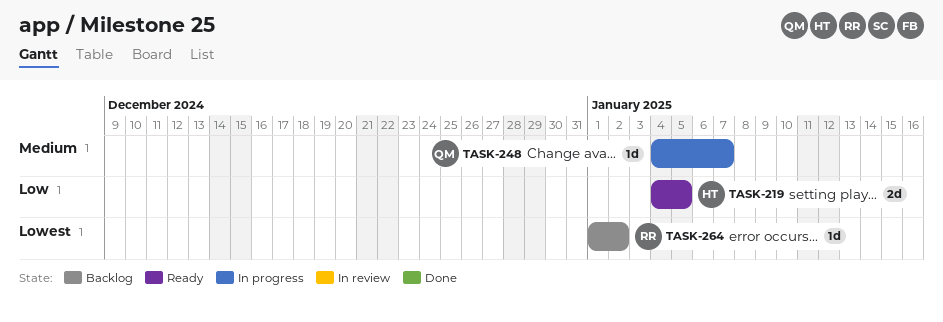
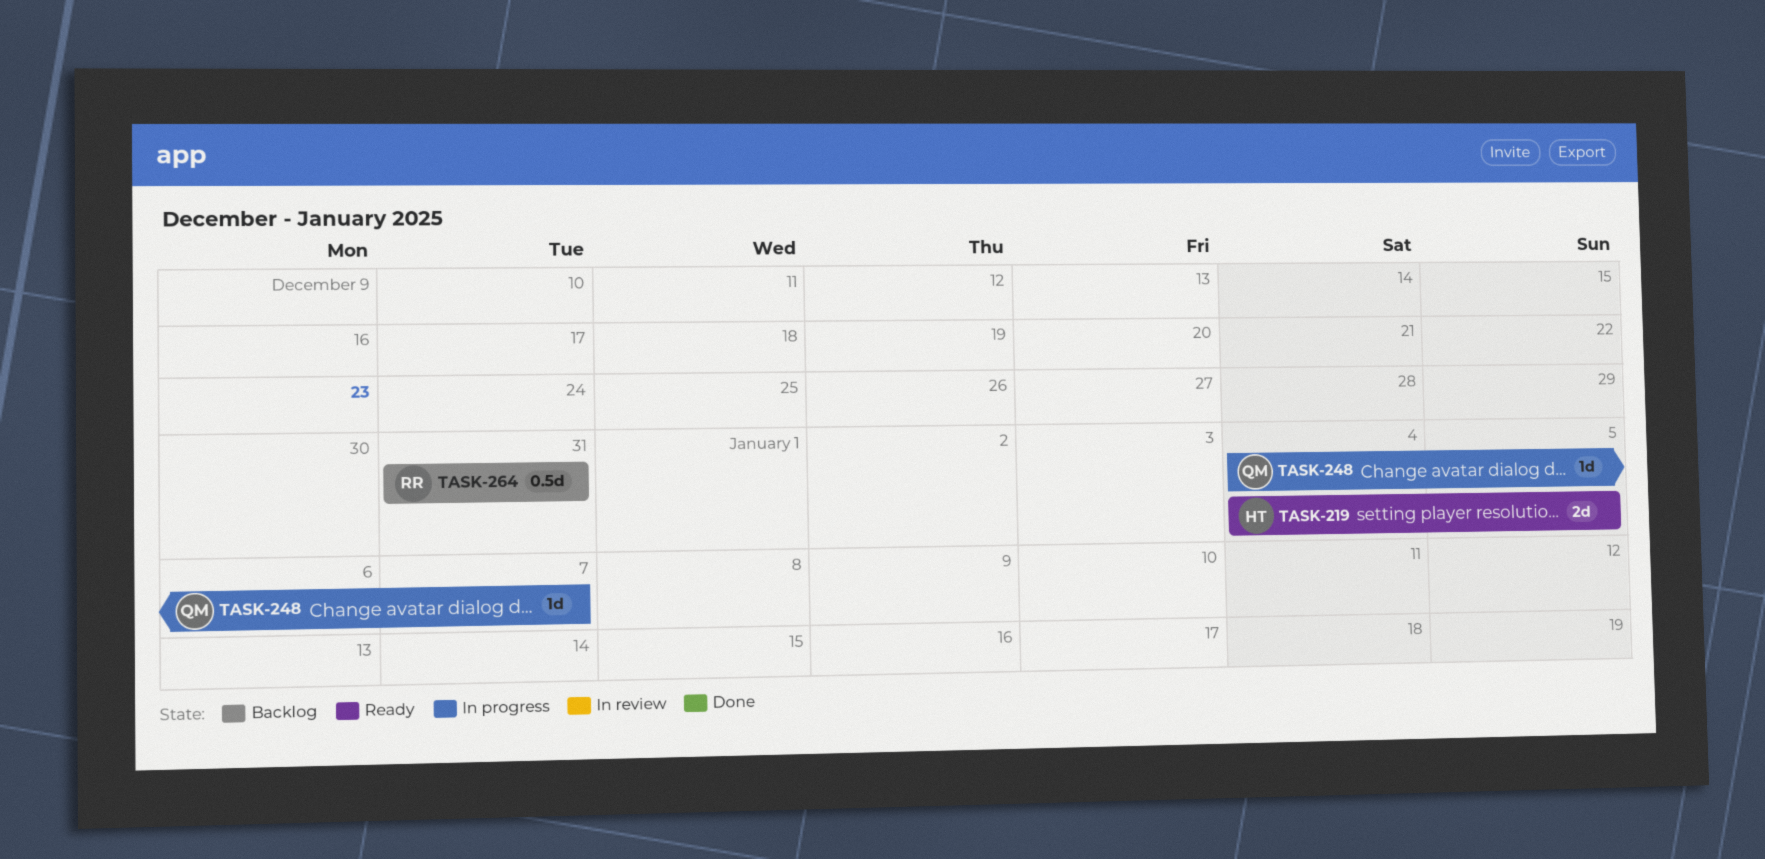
TASK-264, estimate: 1d -> 0.5d
TASK-264, start: Jan 1 -> Dec 31
TASK-264, due: Jan 2 -> Dec 31

